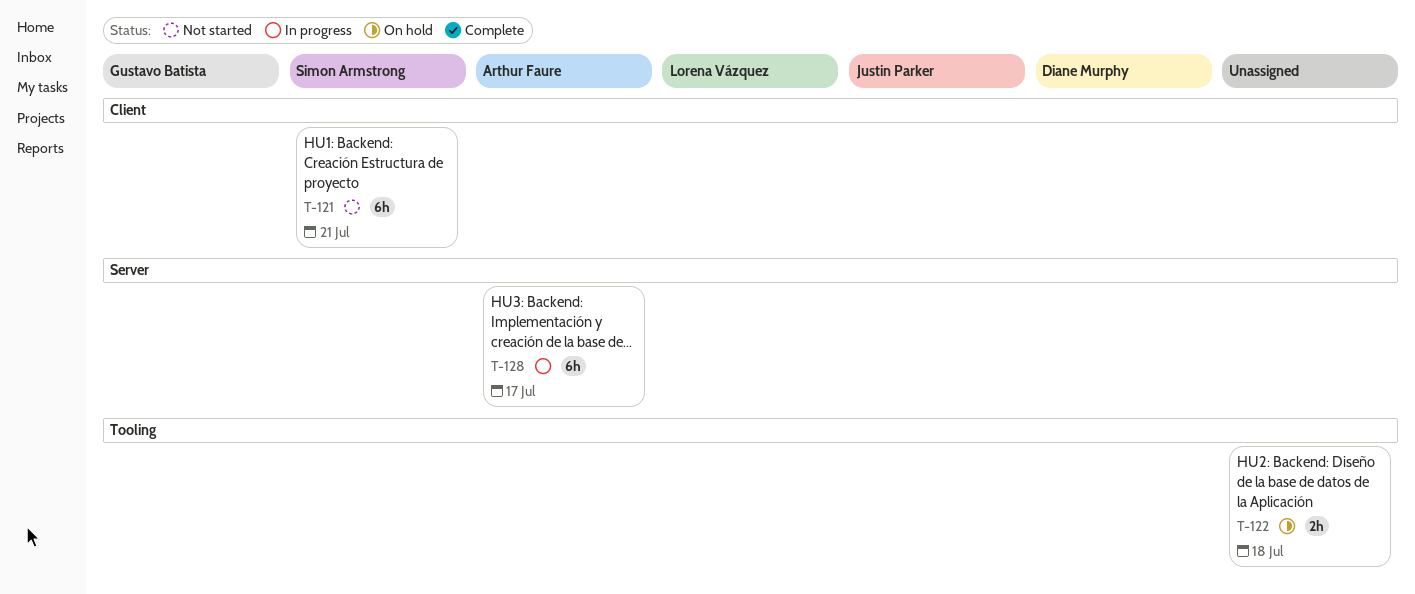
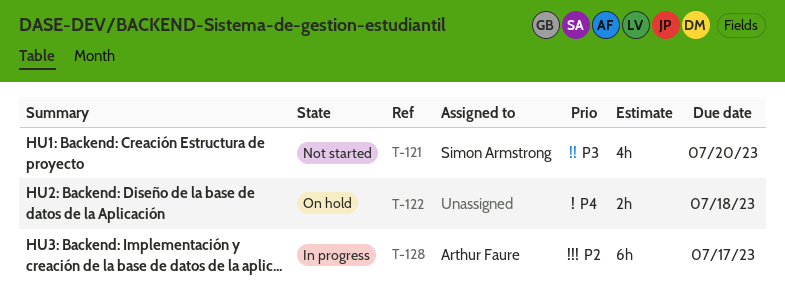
T-121, estimate: 6h -> 4h
T-121, due: Jul 21 -> Jul 20

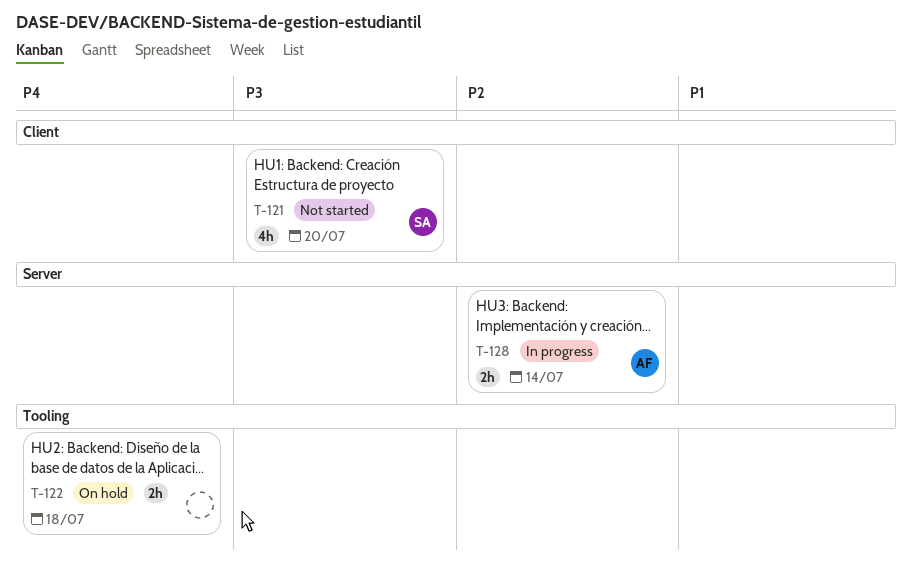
T-128, estimate: 6h -> 2h
T-128, due: Jul 17 -> Jul 14

